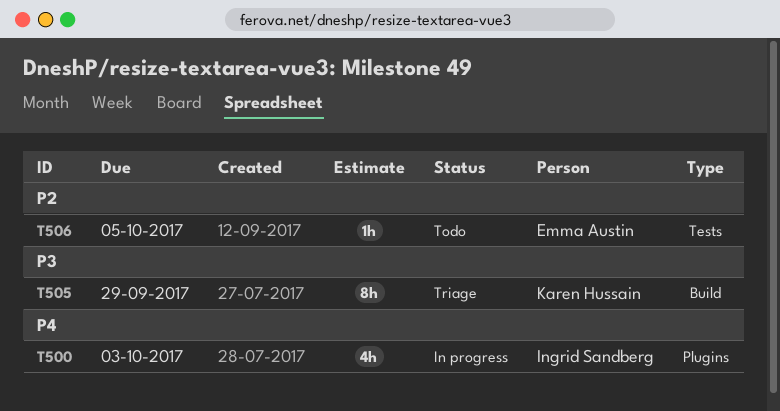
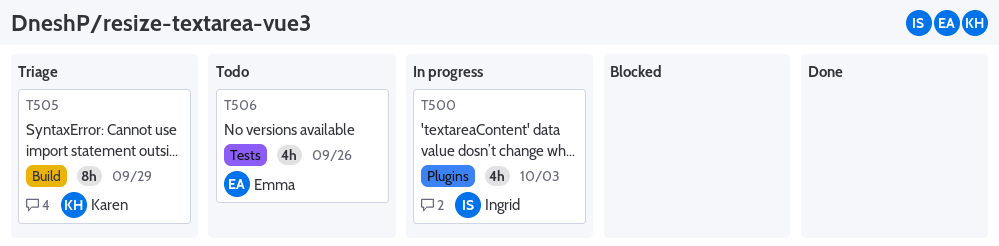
T506, estimate: 1h -> 4h
T506, due: Oct 5 -> Sep 26

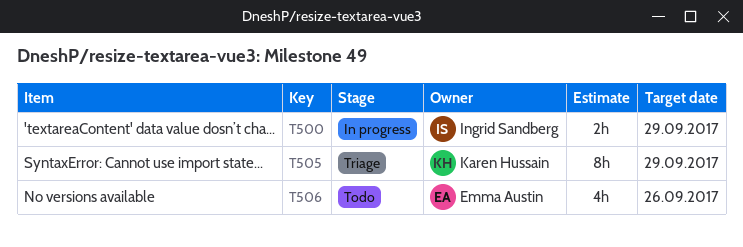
T500, estimate: 4h -> 2h
T500, due: Oct 3 -> Sep 29

